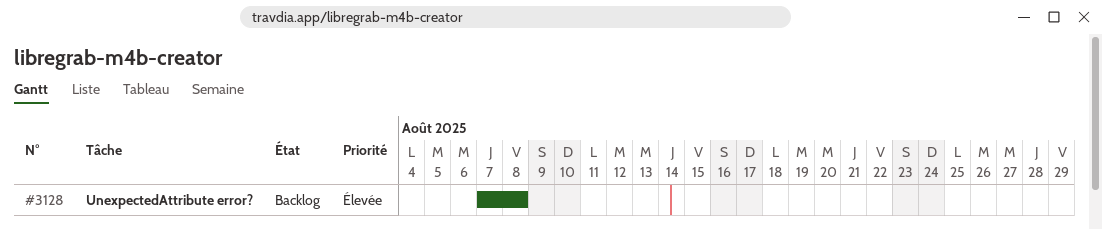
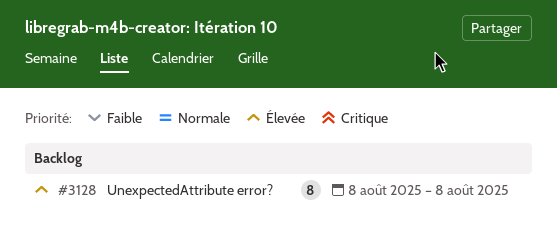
#3128, start: Aug 7 -> Aug 8

